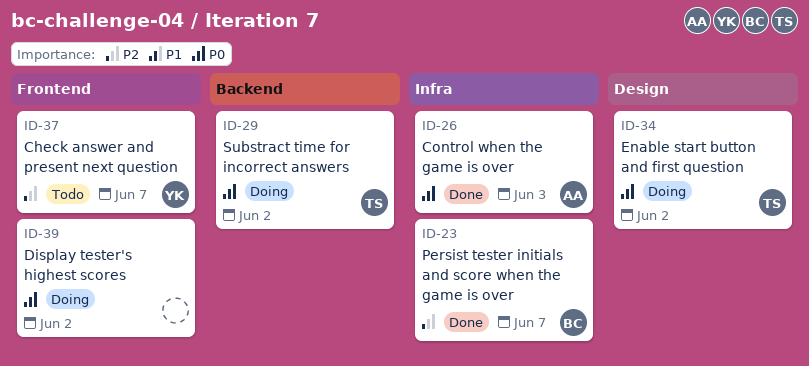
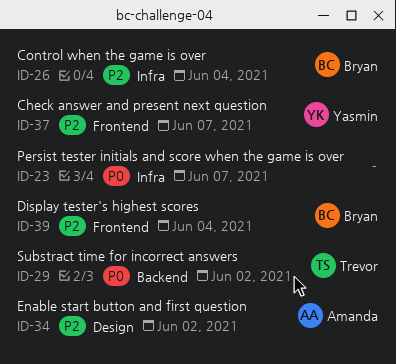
ID-23, owner: Bryan -> none
ID-23, priority: P2 -> P0
ID-26, owner: Amanda -> Bryan
ID-26, priority: P0 -> P2
ID-26, due: Jun 3 -> Jun 4
ID-34, owner: Trevor -> Amanda
ID-34, priority: P0 -> P2
ID-39, owner: none -> Bryan
ID-39, priority: P0 -> P2
ID-39, due: Jun 2 -> Jun 4

